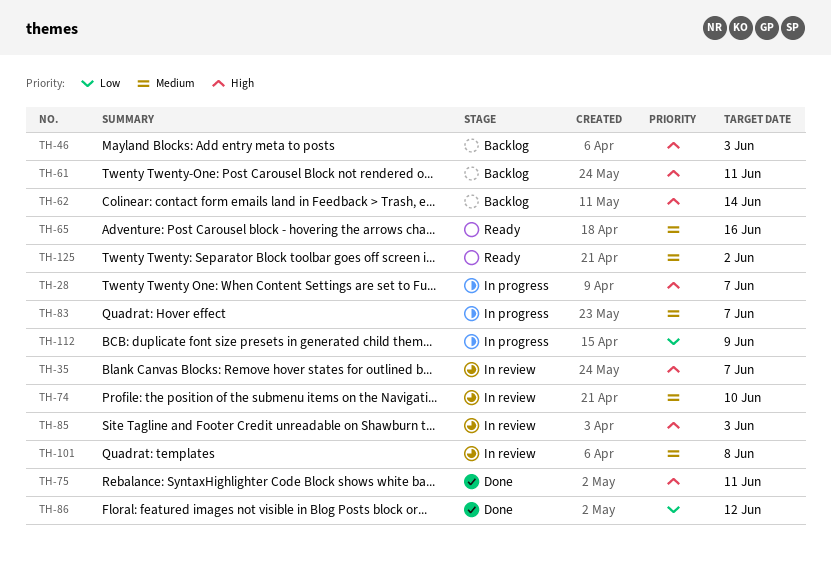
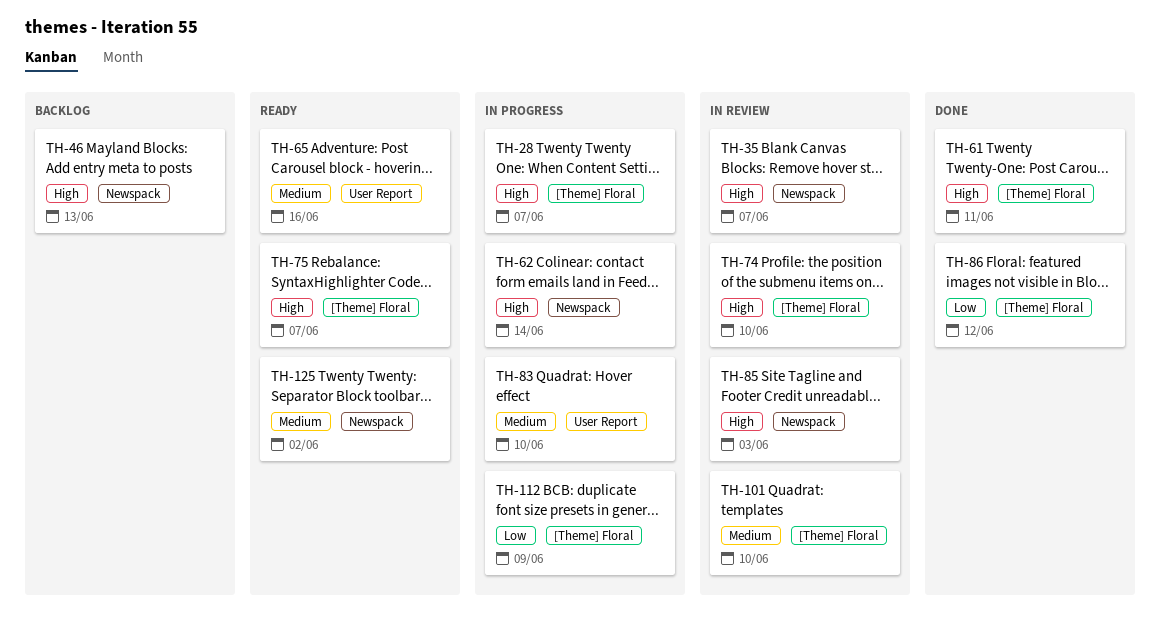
TH-46, due: Jun 3 -> Jun 13
TH-61, status: Backlog -> Done
TH-62, status: Backlog -> In progress
TH-74, priority: Medium -> High
TH-75, status: Done -> Ready
TH-75, due: Jun 11 -> Jun 7
TH-83, due: Jun 7 -> Jun 10
TH-101, due: Jun 8 -> Jun 10

